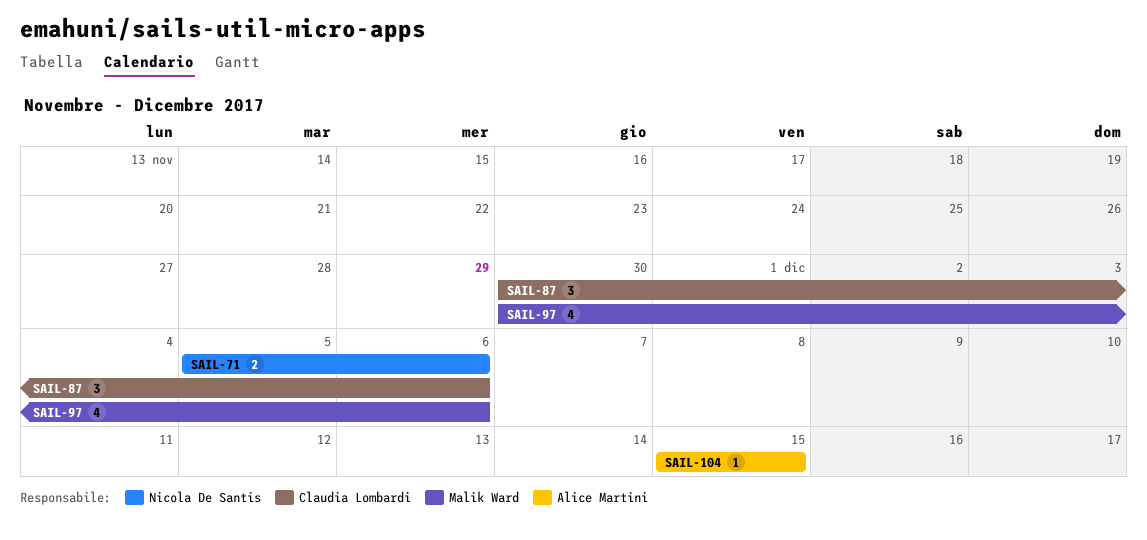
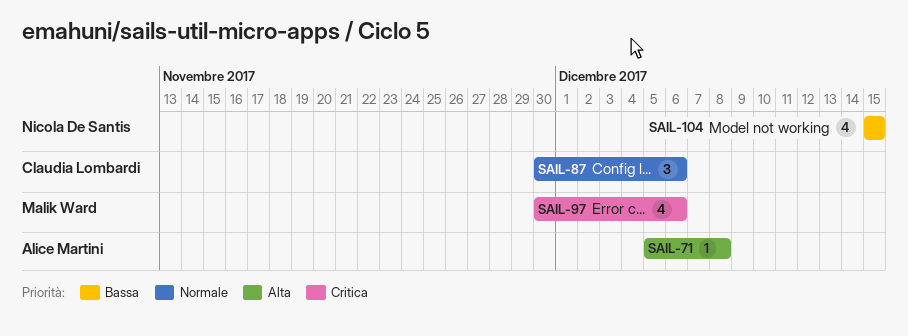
SAIL-71, owner: Nicola De Santis -> Alice Martini
SAIL-71, estimate: 2 -> 1
SAIL-71, due: Dec 6 -> Dec 8
SAIL-104, owner: Alice Martini -> Nicola De Santis
SAIL-104, estimate: 1 -> 4

